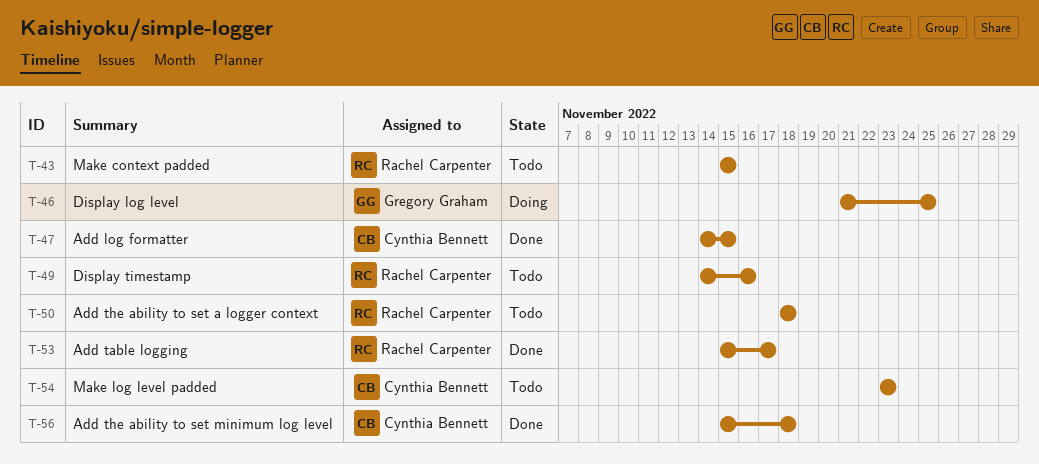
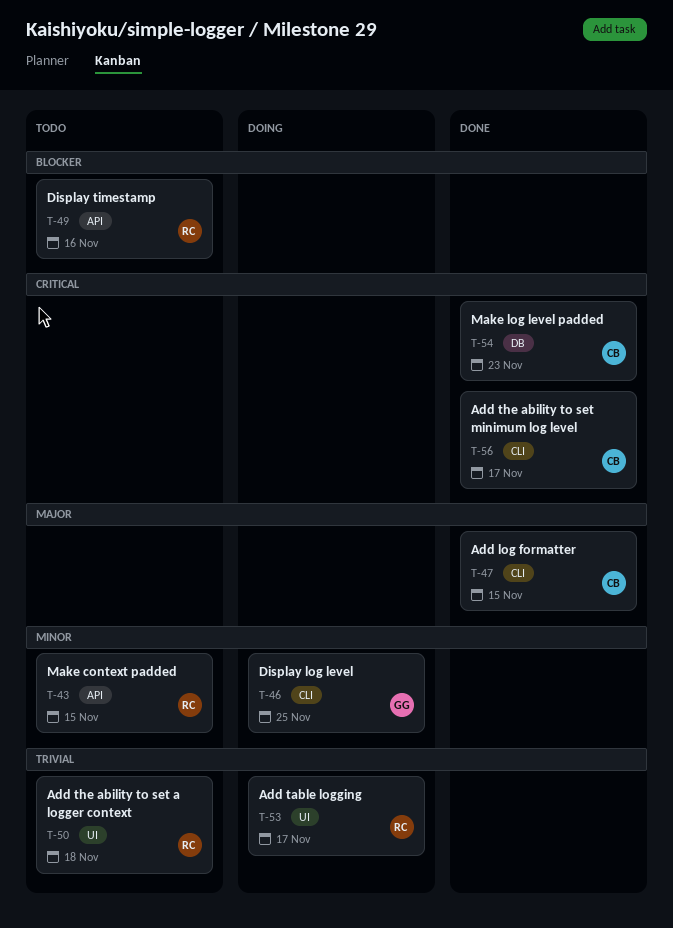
T-53, status: Done -> Doing
T-54, status: Todo -> Done
T-56, due: Nov 18 -> Nov 17

